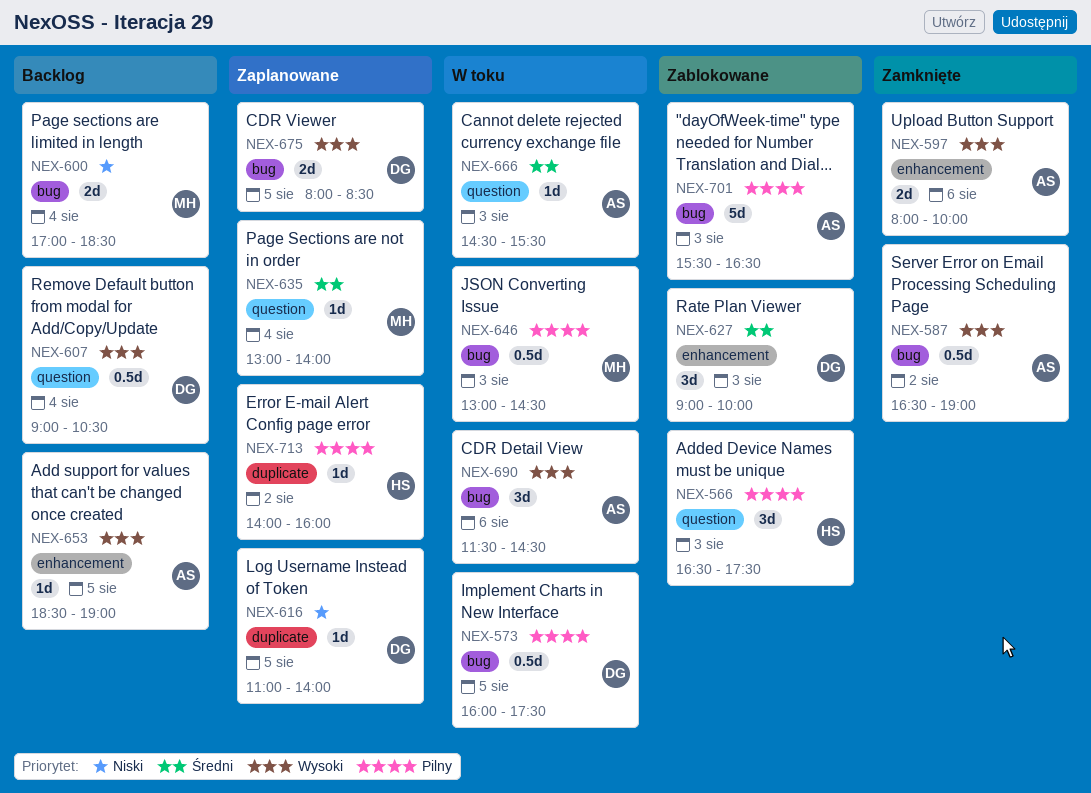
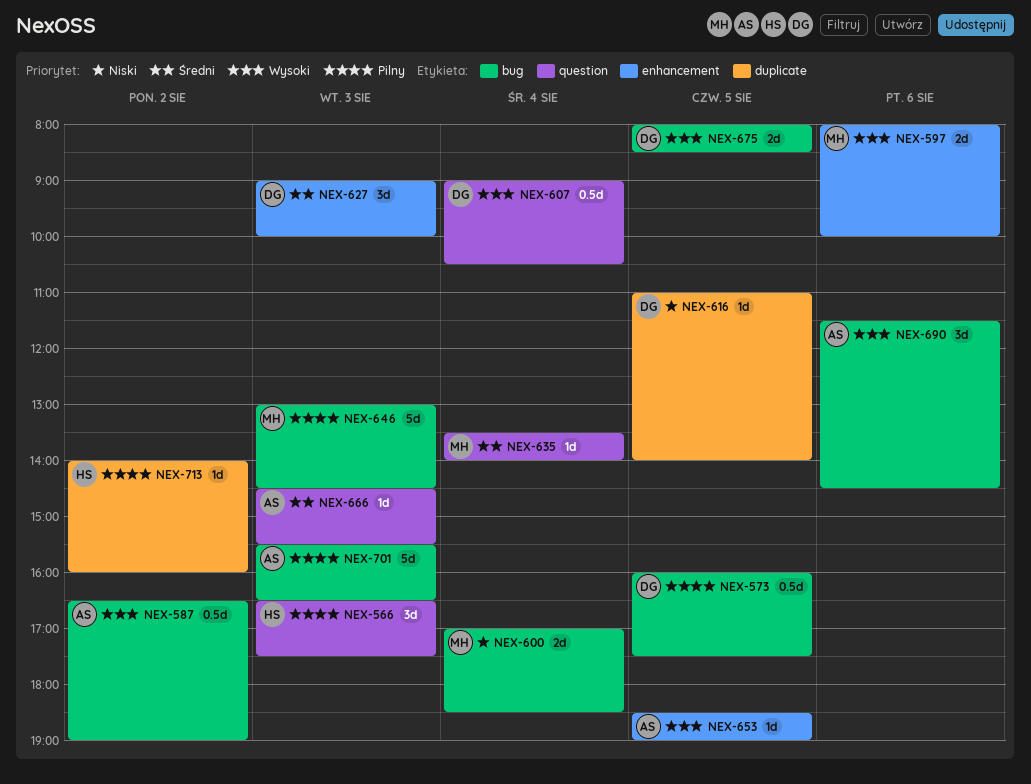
NEX-597, owner: AS -> MH
NEX-635, begins: 13:00 -> 13:30
NEX-646, estimate: 0.5d -> 5d

